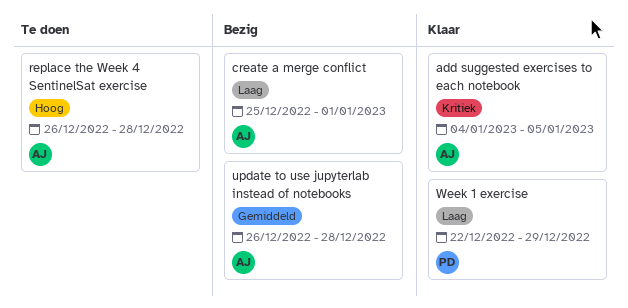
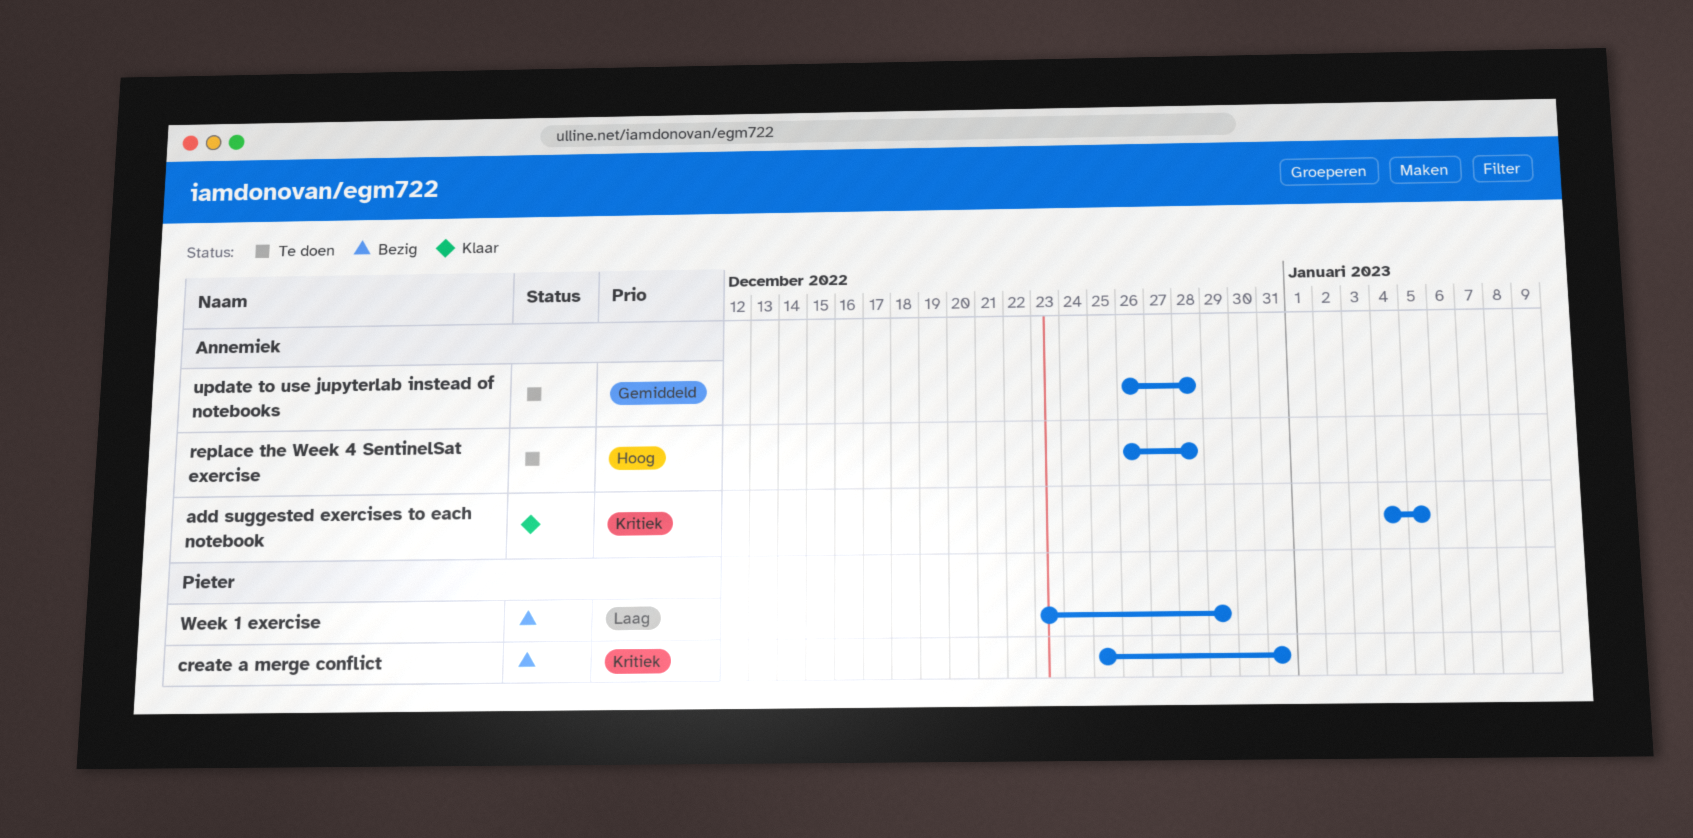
create a merge conflict, owner: Annemiek -> Pieter
create a merge conflict, priority: Laag -> Kritiek
create a merge conflict, due: Jan 1 -> Dec 31
update to use jupyterlab instead of notebooks, status: Bezig -> Te doen
Week 1 exercise, status: Klaar -> Bezig
Week 1 exercise, start: Dec 22 -> Dec 23

